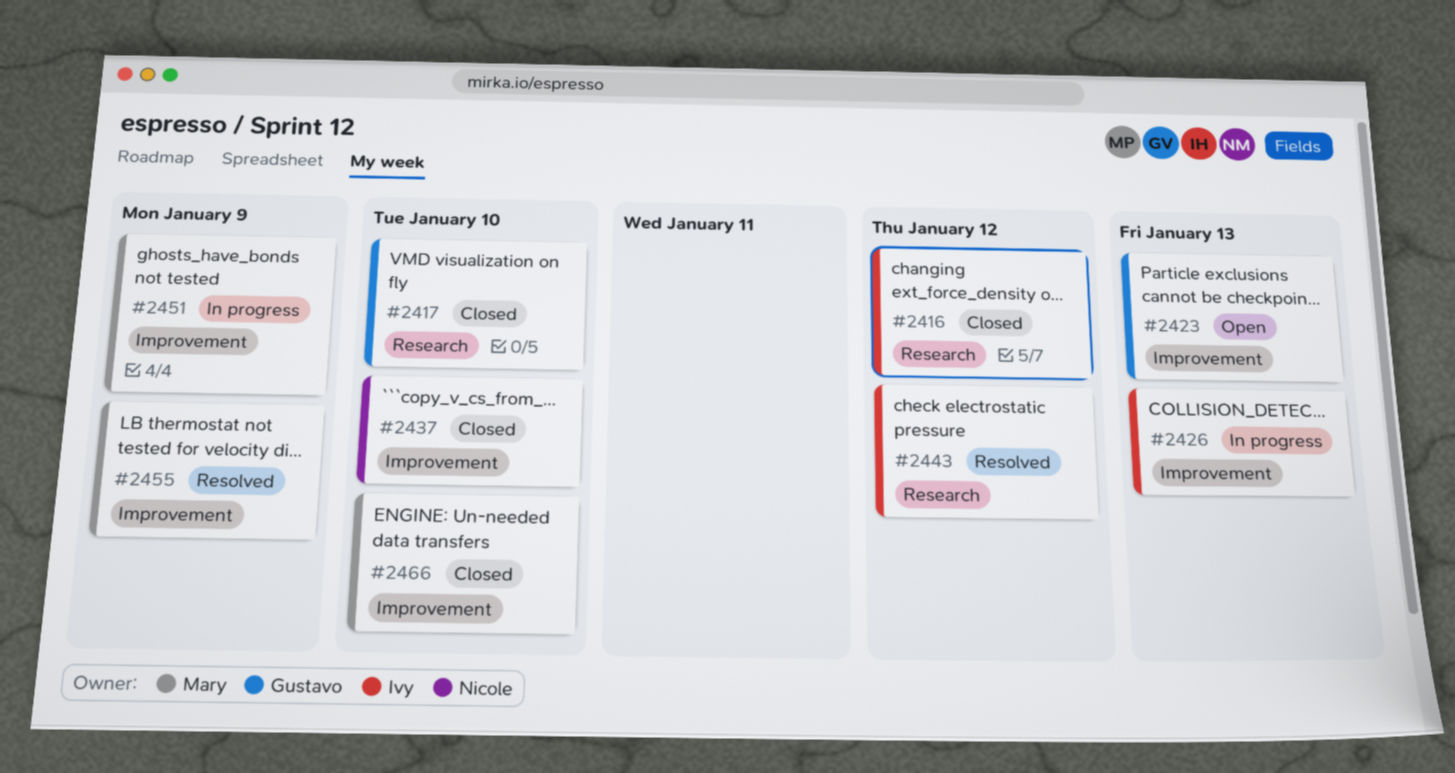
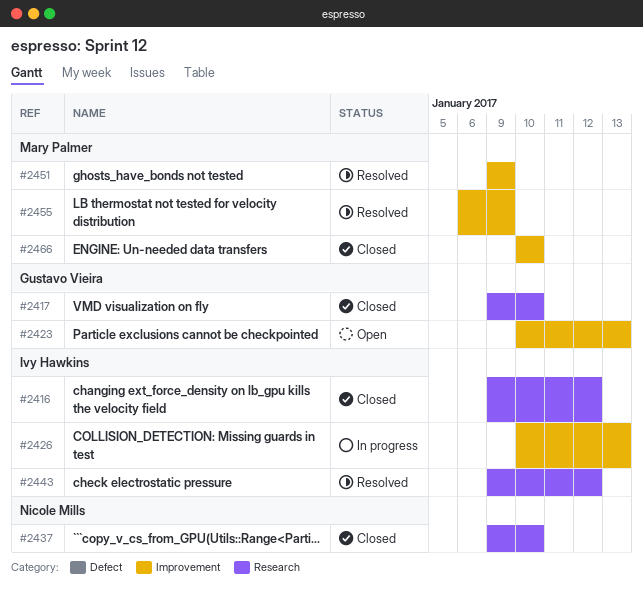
#2437, label: Improvement -> Research
#2451, status: In progress -> Resolved

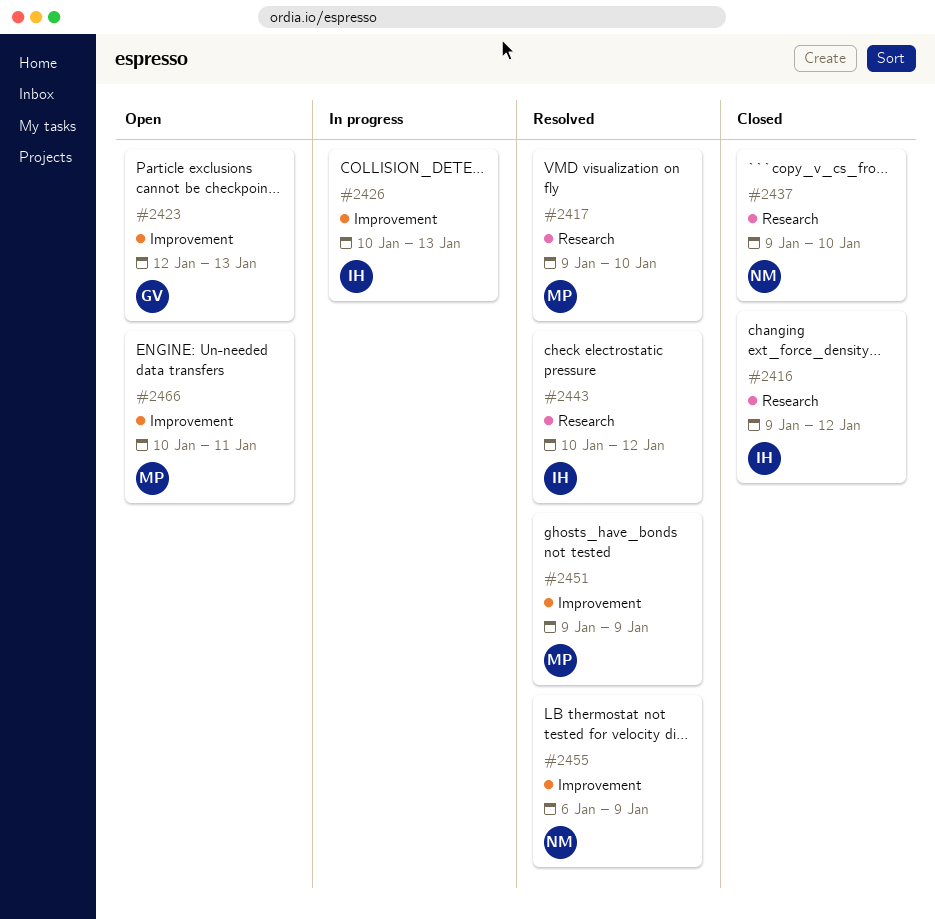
#2417, status: Closed -> Resolved
#2417, owner: Gustavo Vieira -> Mary Palmer
#2423, start: Jan 10 -> Jan 12
#2443, start: Jan 9 -> Jan 10
#2455, owner: Mary Palmer -> Nicole Mills
#2466, status: Closed -> Open
#2466, due: Jan 10 -> Jan 11

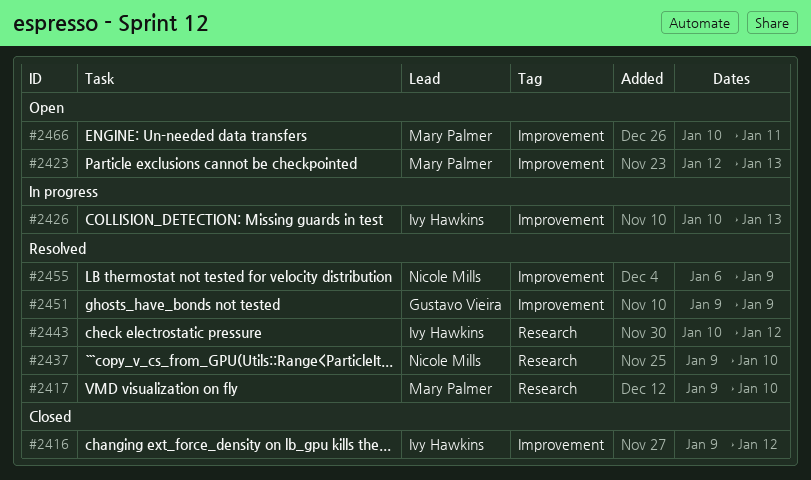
#2416, label: Research -> Improvement
#2423, owner: Gustavo Vieira -> Mary Palmer
#2437, status: Closed -> Resolved
#2451, owner: Mary Palmer -> Gustavo Vieira

